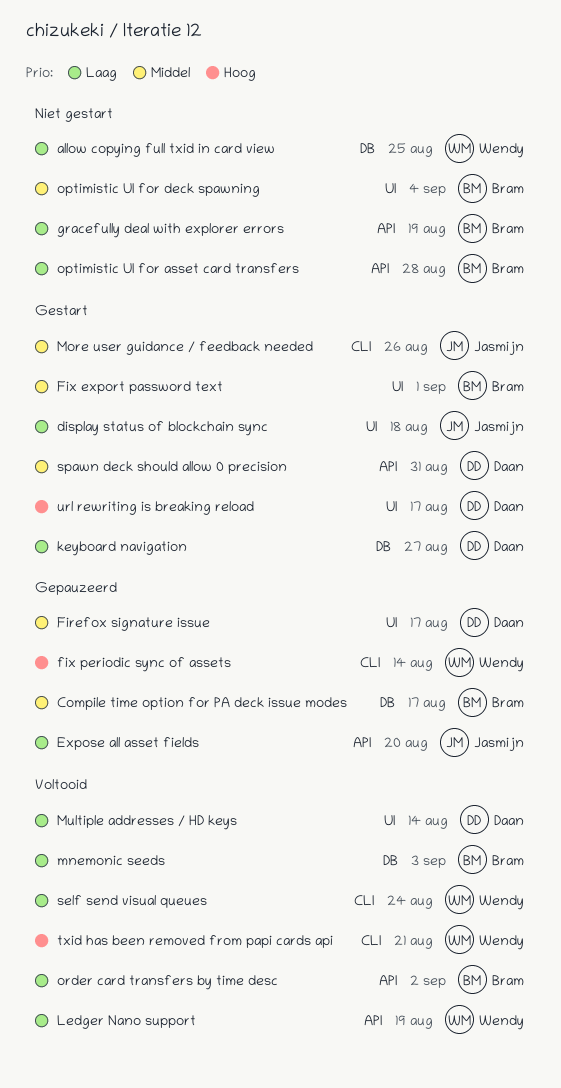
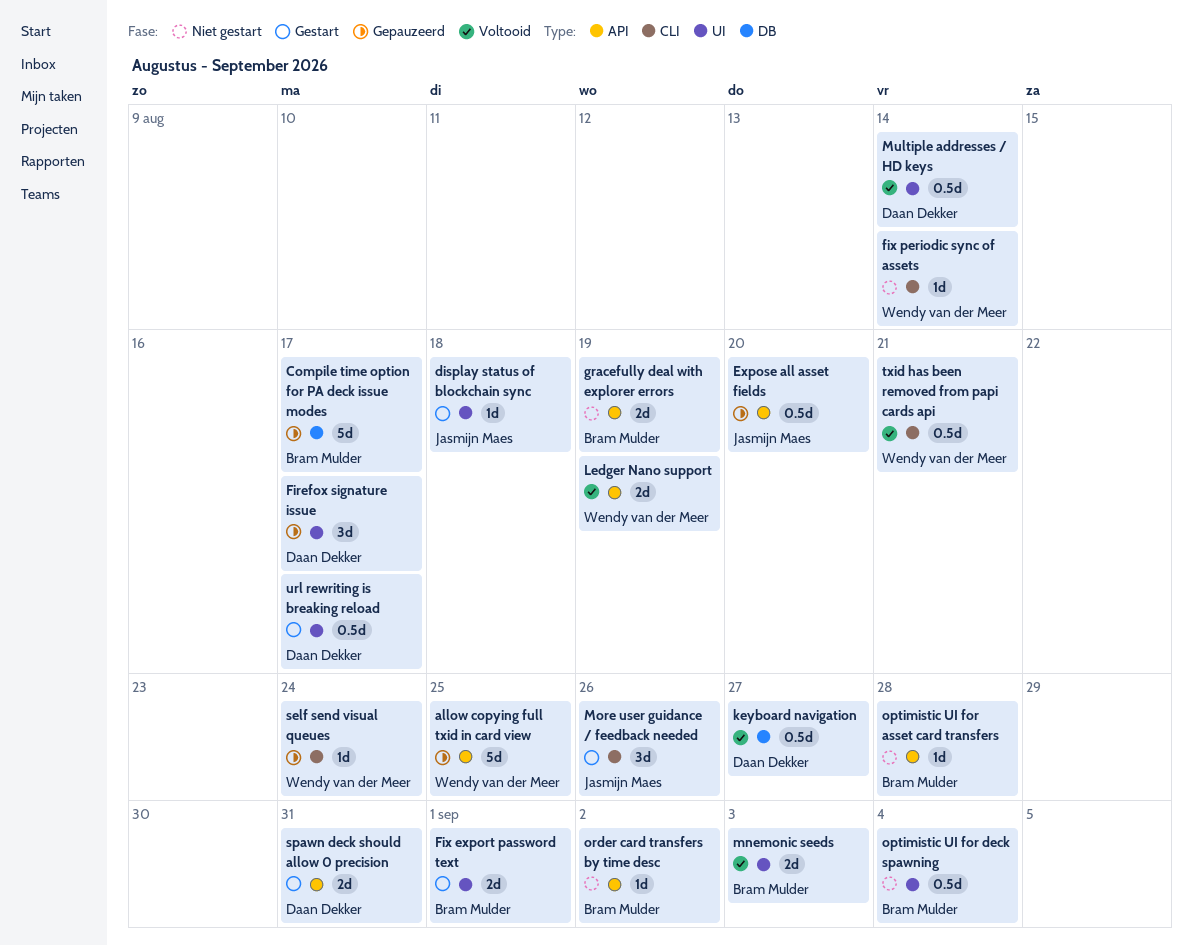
allow copying full txid in card view, status: Niet gestart -> Gepauzeerd
allow copying full txid in card view, label: DB -> API
fix periodic sync of assets, status: Gepauzeerd -> Niet gestart
keyboard navigation, status: Gestart -> Voltooid
mnemonic seeds, label: DB -> UI
order card transfers by time desc, status: Voltooid -> Niet gestart
self send visual queues, status: Voltooid -> Gepauzeerd

